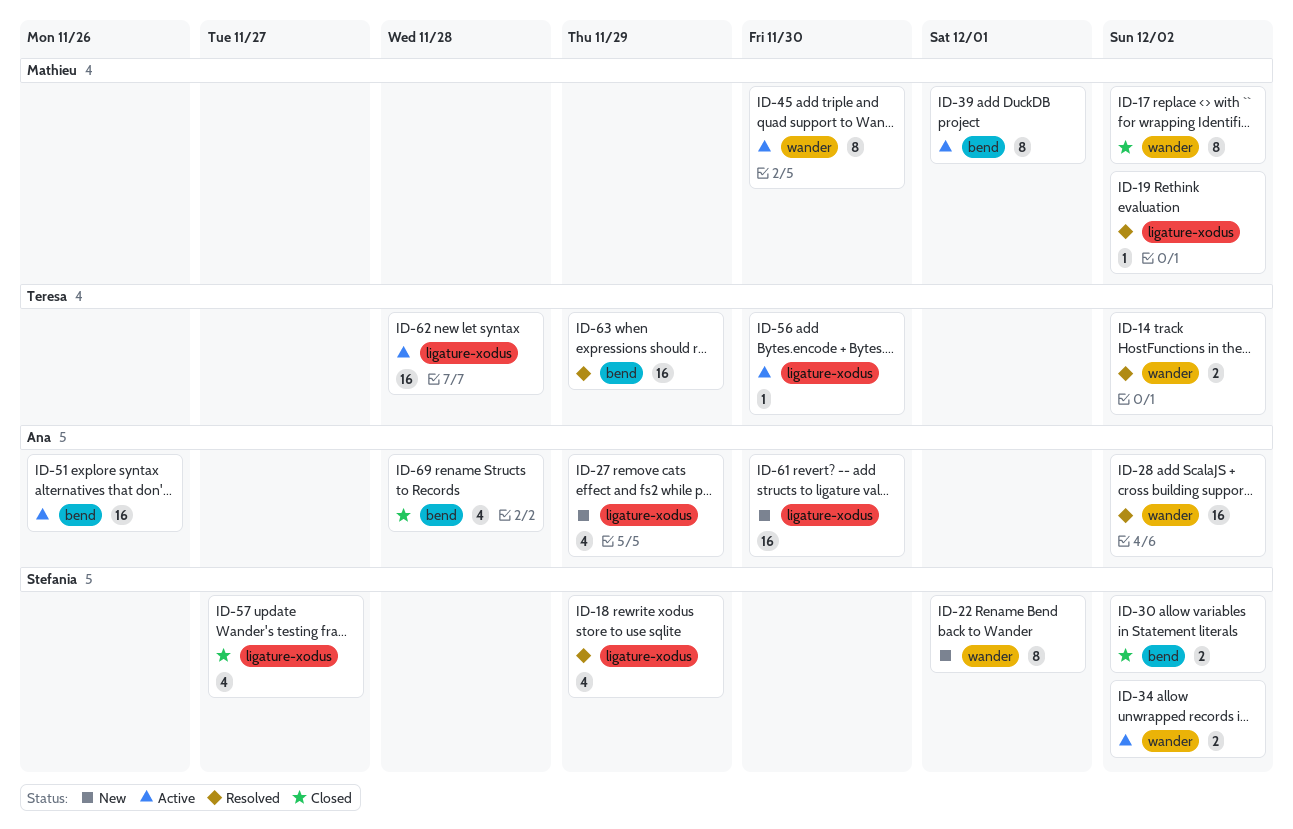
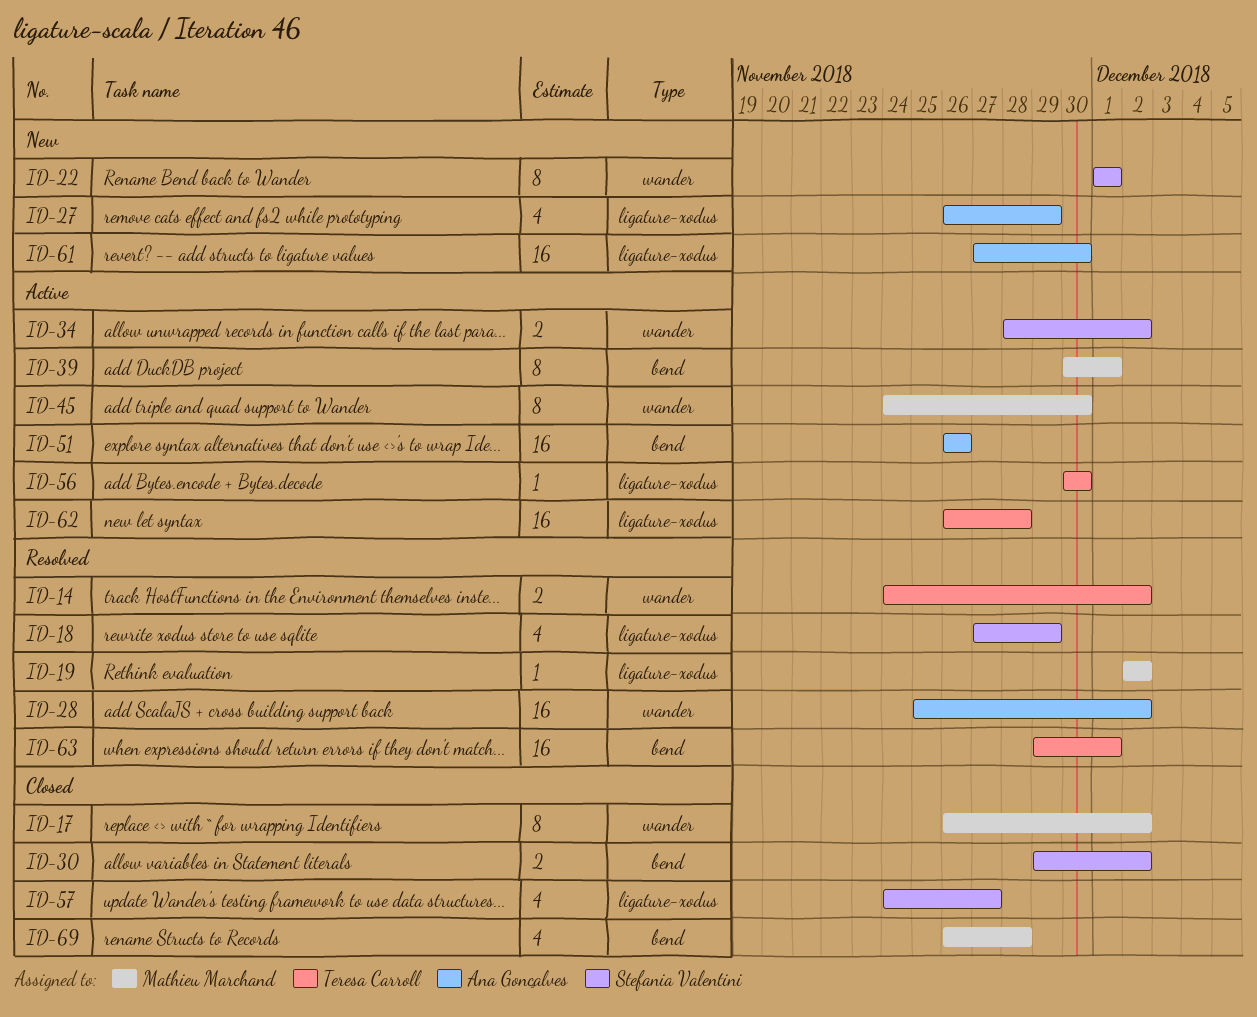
ID-63, due: Nov 29 -> Dec 1
ID-69, owner: Ana Gonçalves -> Mathieu Marchand

